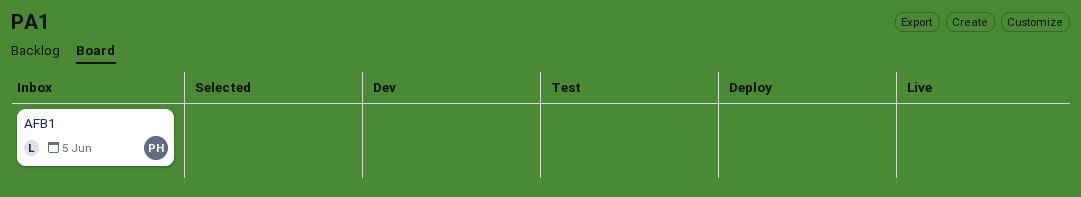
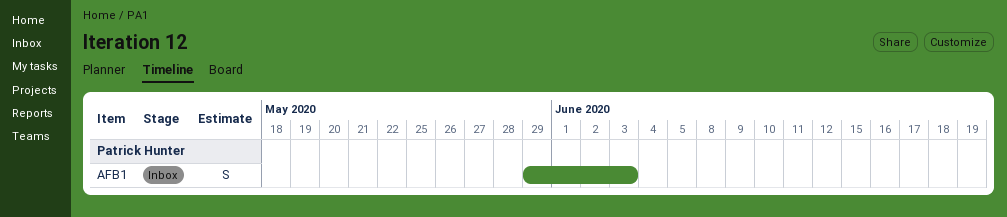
AFB1, estimate: L -> S
AFB1, due: Jun 5 -> Jun 3

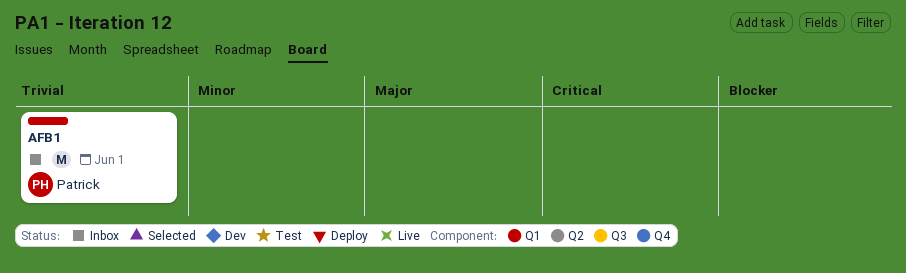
AFB1, estimate: S -> M
AFB1, due: Jun 3 -> Jun 1

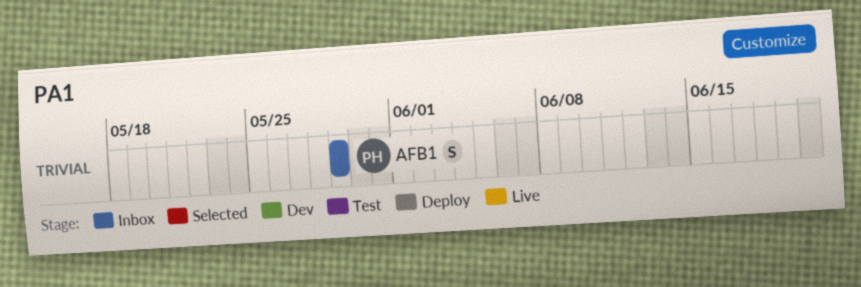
AFB1, estimate: M -> S
AFB1, due: Jun 1 -> May 29

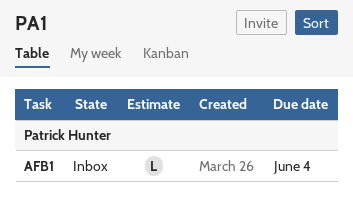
AFB1, estimate: S -> L
AFB1, due: May 29 -> Jun 4

